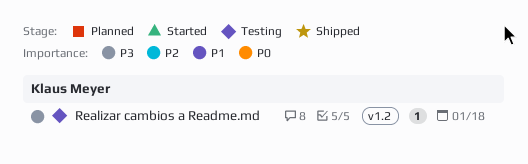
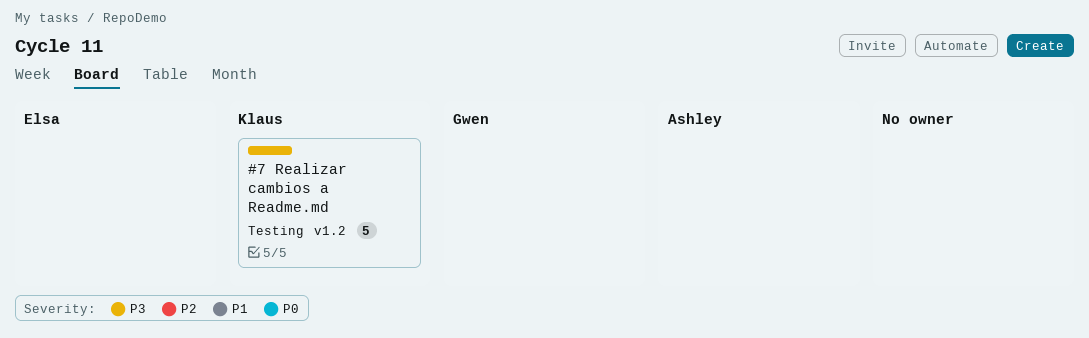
Realizar cambios a Readme.md, estimate: 1 -> 5

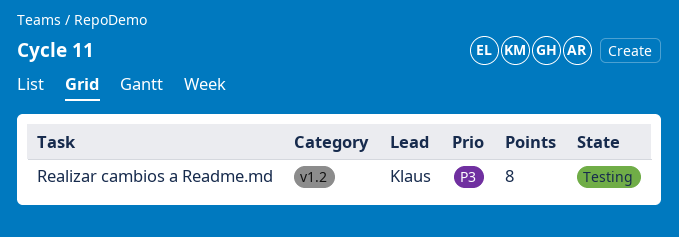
Realizar cambios a Readme.md, estimate: 5 -> 8

